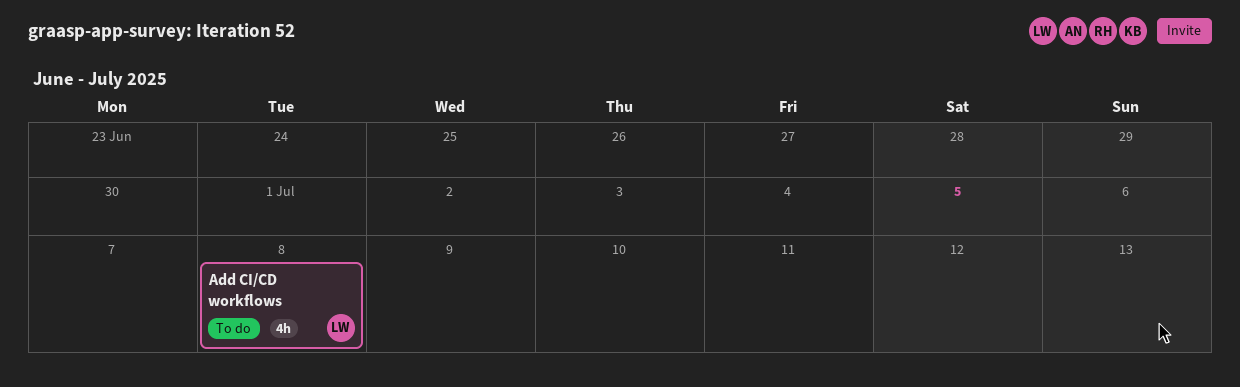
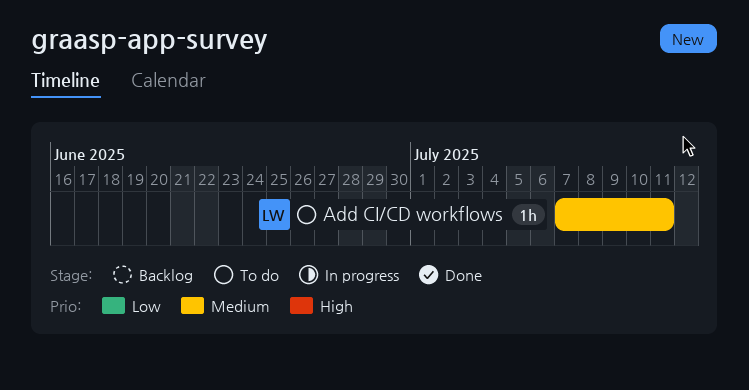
Add CI/CD workflows, estimate: 4h -> 1h
Add CI/CD workflows, due: Jul 8 -> Jul 11

